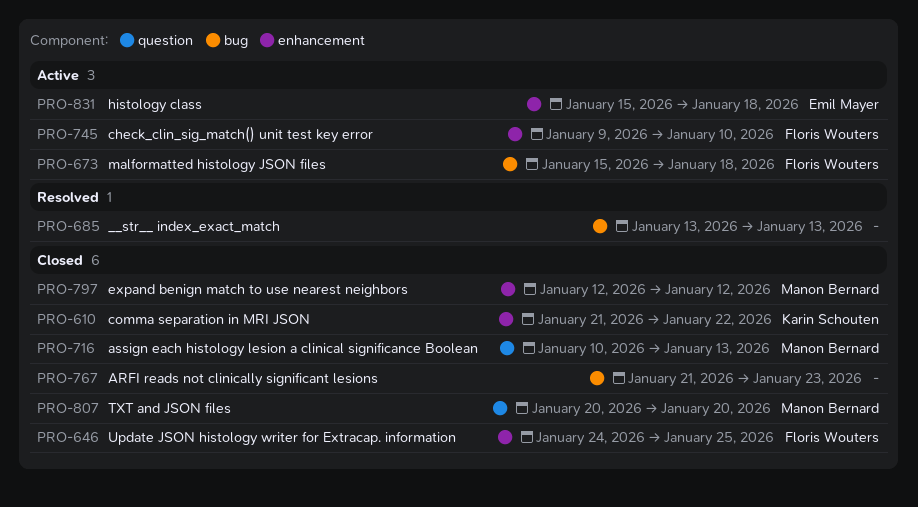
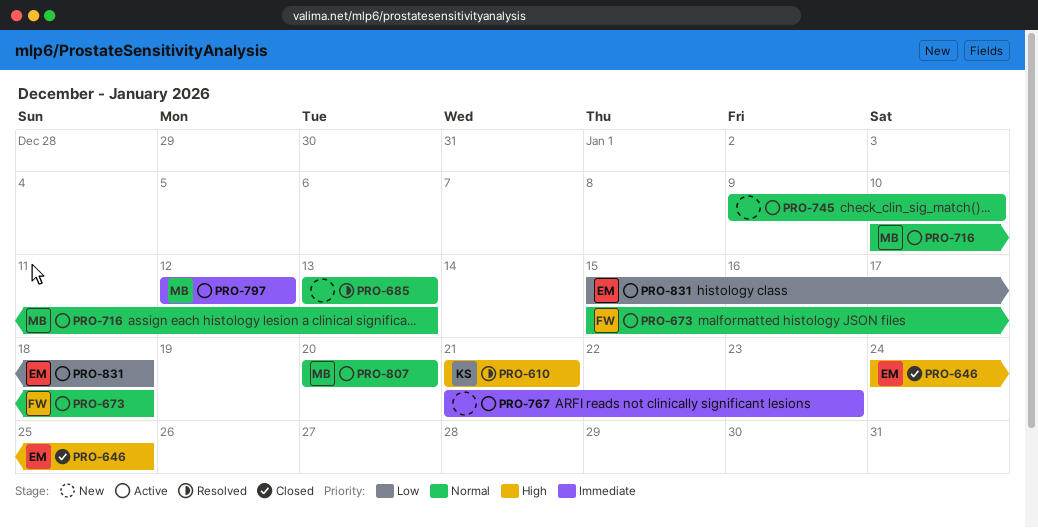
PRO-610, status: Closed -> Resolved
PRO-610, due: Jan 22 -> Jan 21
PRO-646, owner: Floris Wouters -> Emil Mayer
PRO-716, status: Closed -> Active
PRO-745, owner: Floris Wouters -> none
PRO-767, status: Closed -> Active
PRO-797, status: Closed -> Active
PRO-807, status: Closed -> Active

